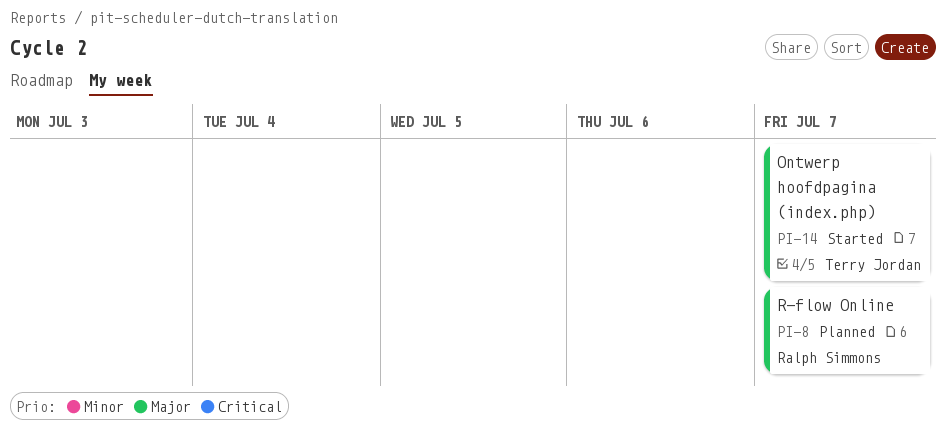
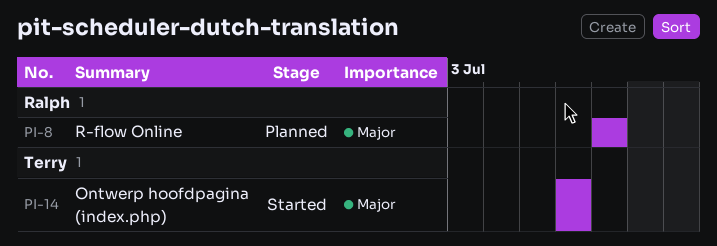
PI-14, due: Jul 7 -> Jul 6

